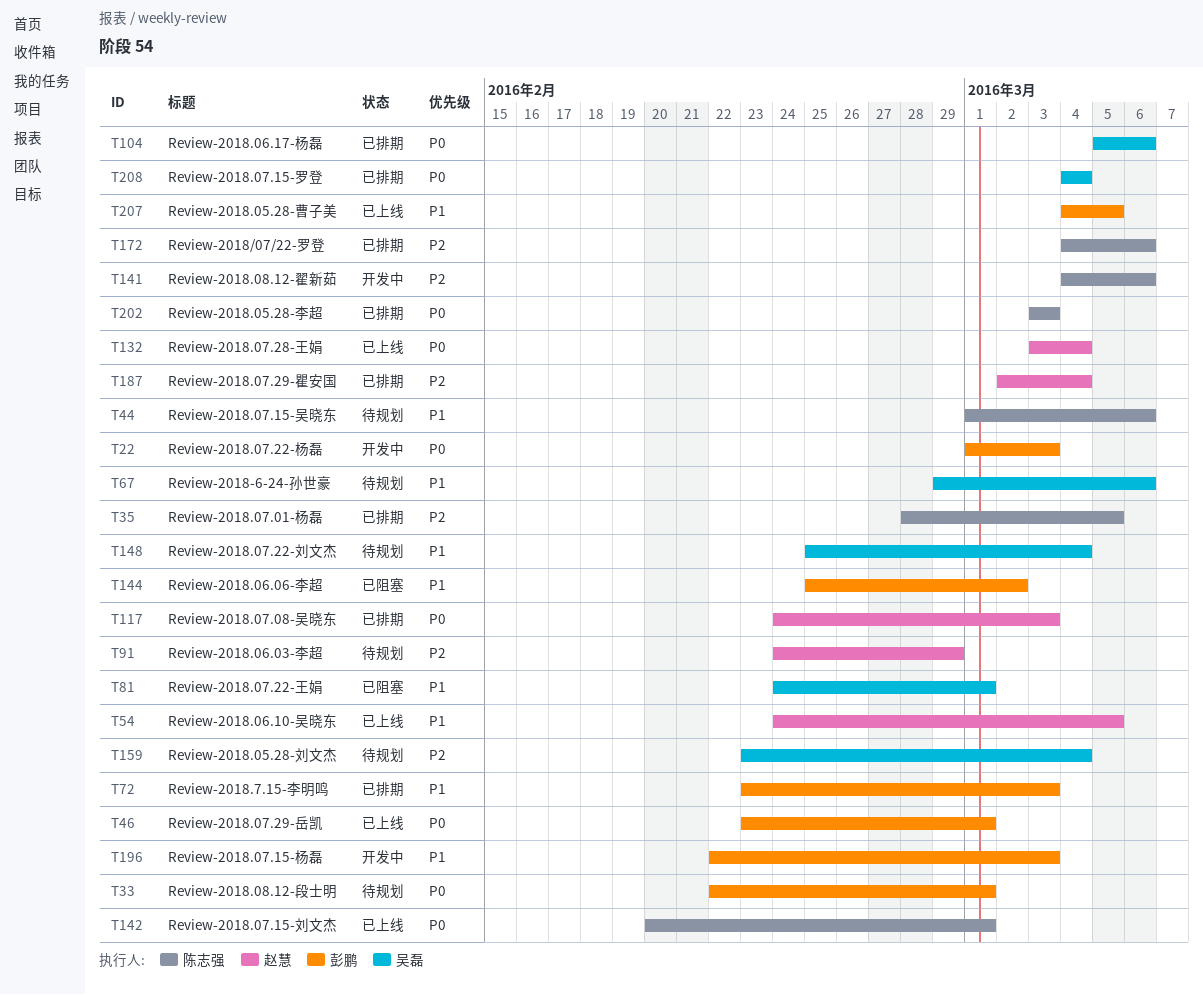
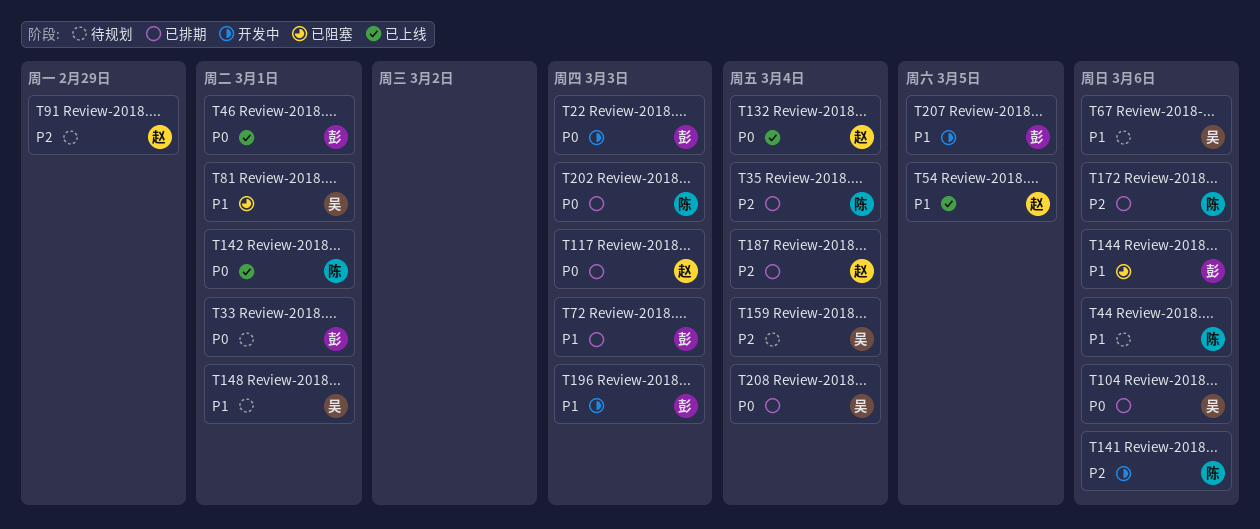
T35, due: Mar 5 -> Mar 4
T144, due: Mar 2 -> Mar 6
T148, due: Mar 4 -> Mar 1
T207, status: 已上线 -> 开发中

